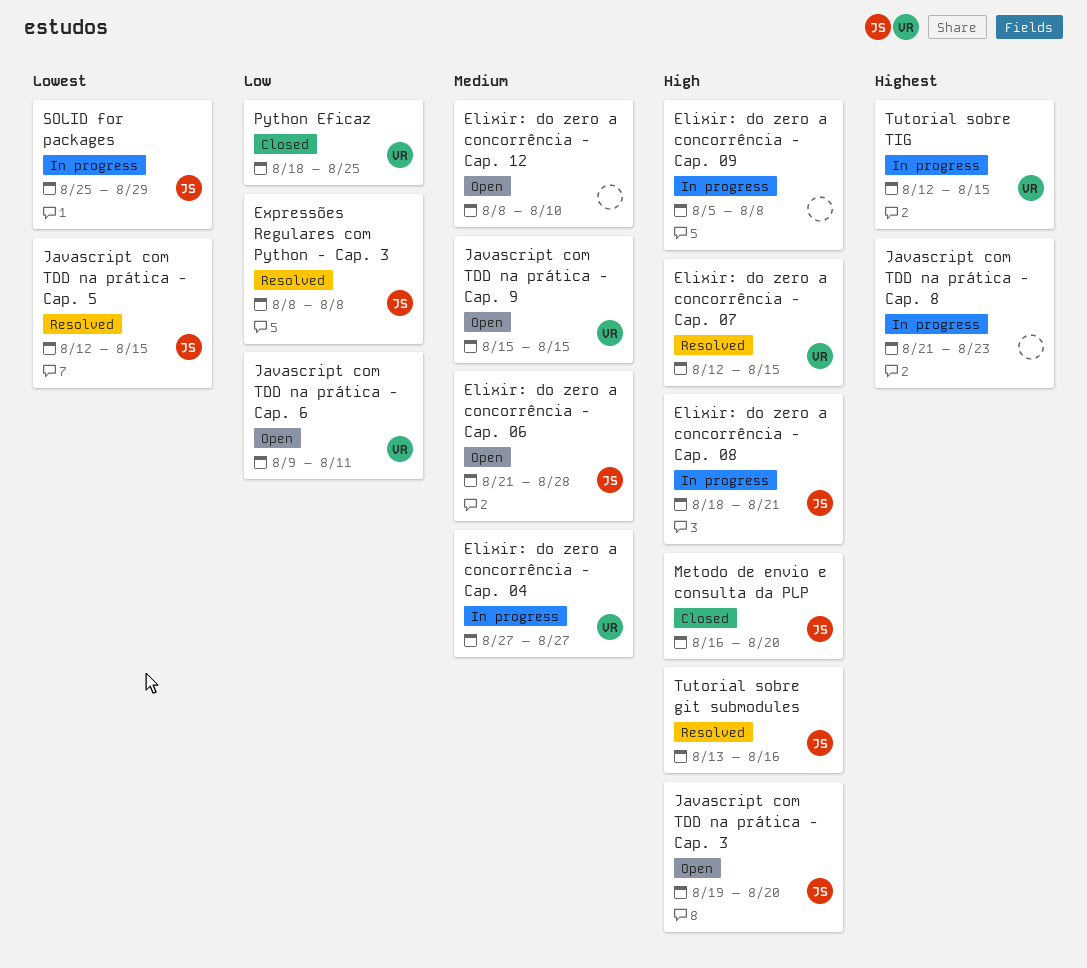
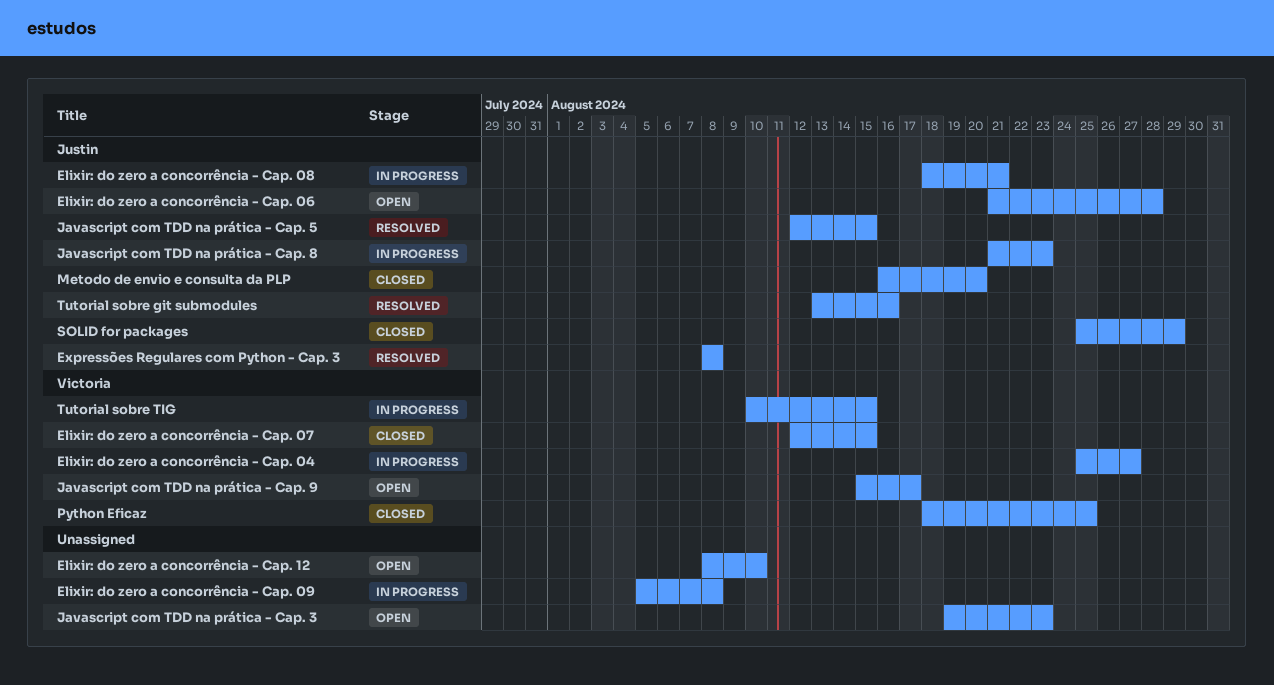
Elixir: do zero a concorrência - Cap. 04, start: Aug 27 -> Aug 25
Elixir: do zero a concorrência - Cap. 07, status: Resolved -> Closed
Javascript com TDD na prática - Cap. 3, owner: Justin -> none
Javascript com TDD na prática - Cap. 3, due: Aug 20 -> Aug 23
Javascript com TDD na prática - Cap. 6: present -> none
Javascript com TDD na prática - Cap. 8, owner: none -> Justin
Javascript com TDD na prática - Cap. 9, due: Aug 15 -> Aug 17
SOLID for packages, status: In progress -> Closed
Tutorial sobre TIG, start: Aug 12 -> Aug 10

